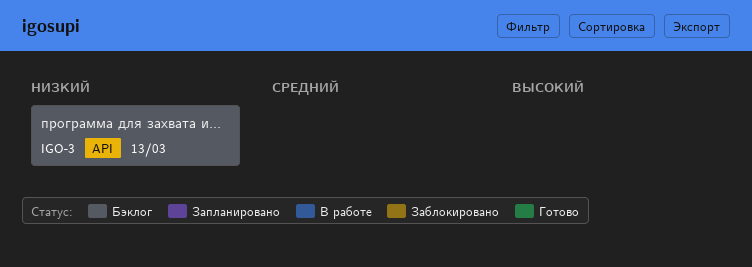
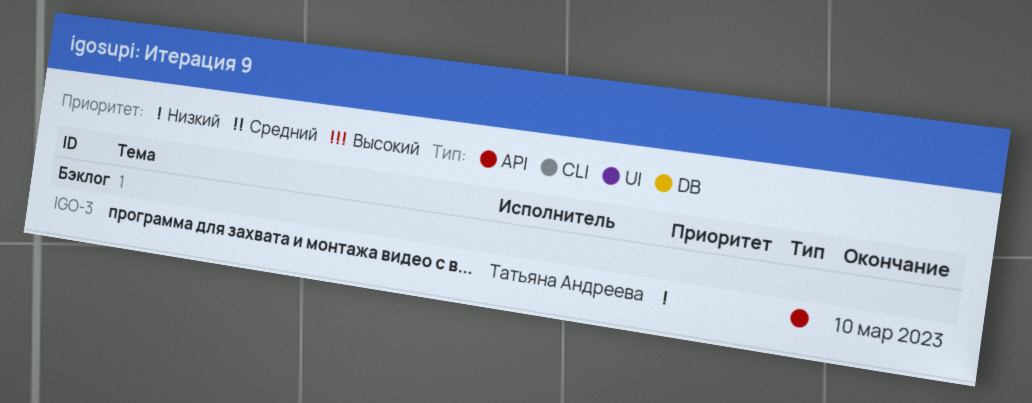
IGO-3, due: Mar 13 -> Mar 10

